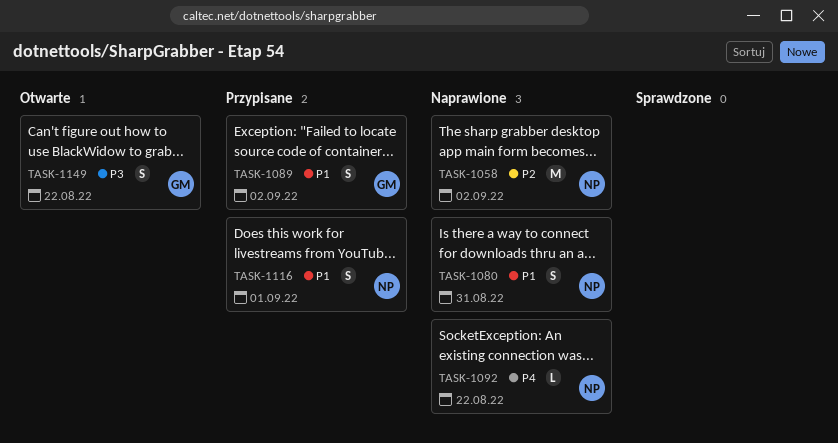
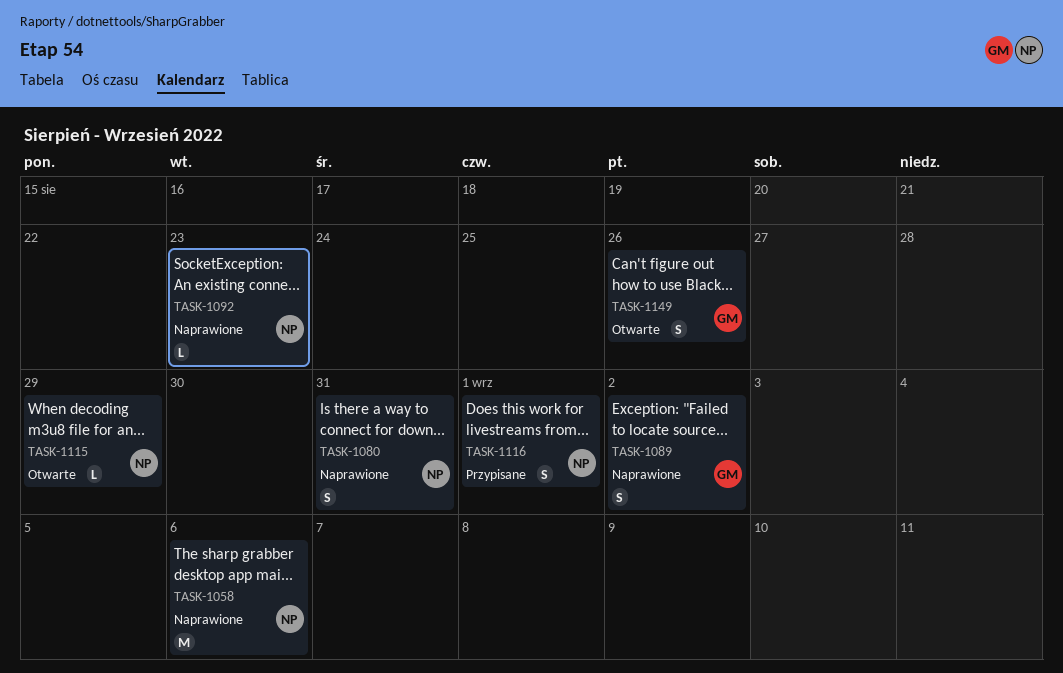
TASK-1058, due: Sep 2 -> Sep 6
TASK-1089, status: Przypisane -> Naprawione
TASK-1092, due: Aug 22 -> Aug 23
TASK-1115: none -> present
TASK-1149, due: Aug 22 -> Aug 26

